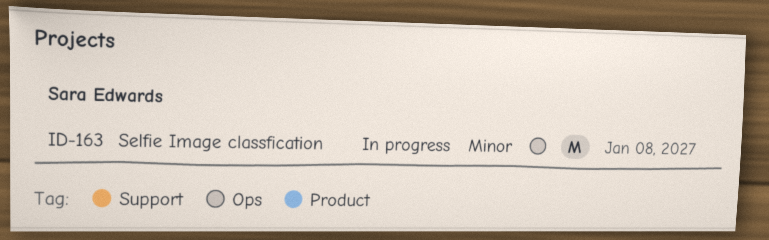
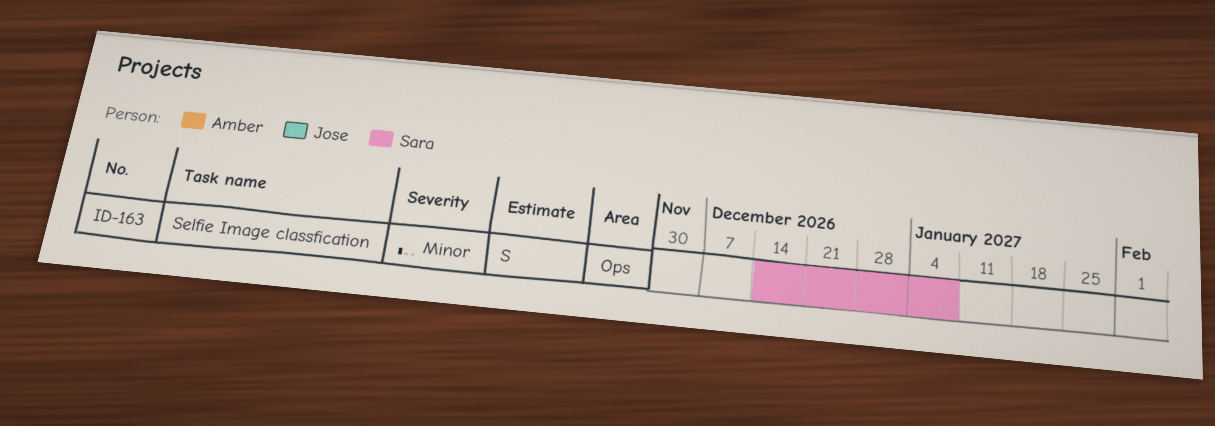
ID-163, estimate: M -> S

